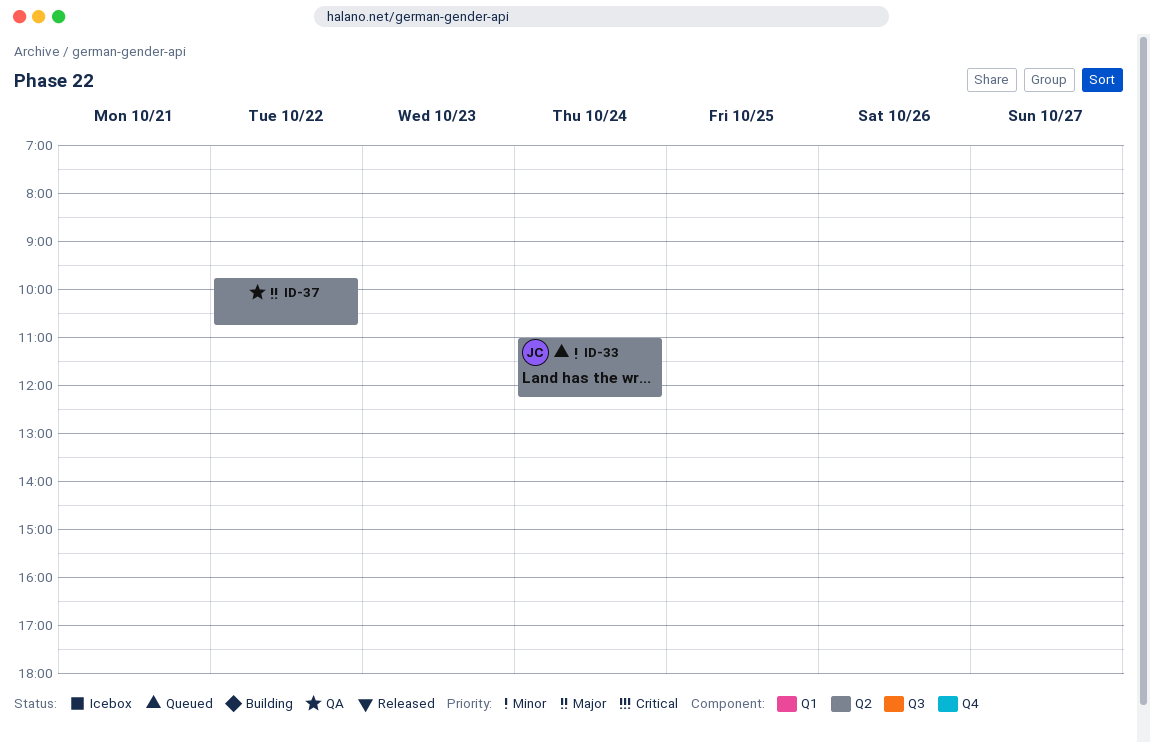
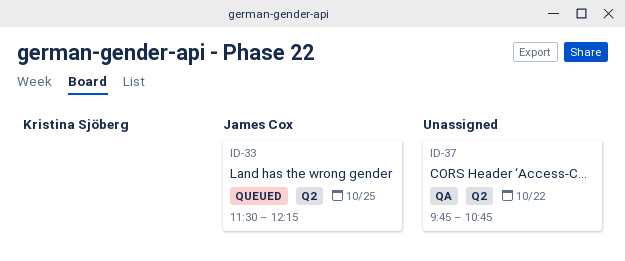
ID-33, day: Oct 24 -> Oct 25
ID-33, begins: 11:00 -> 11:30

